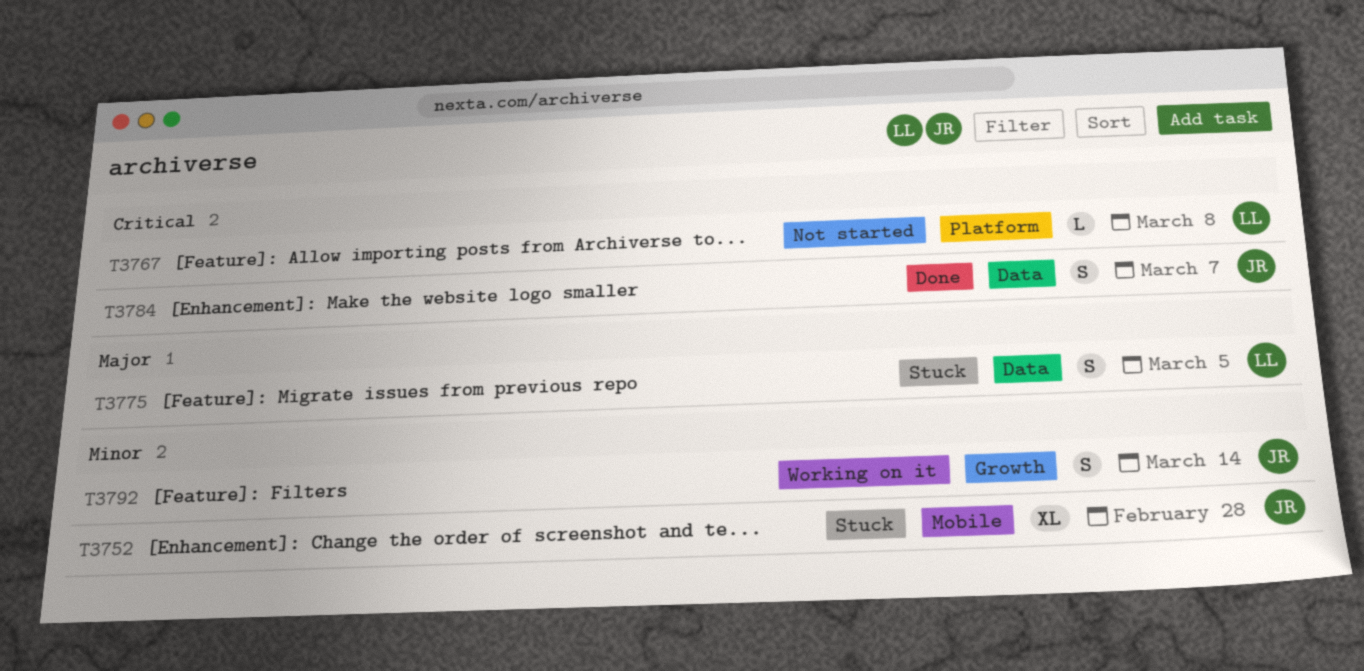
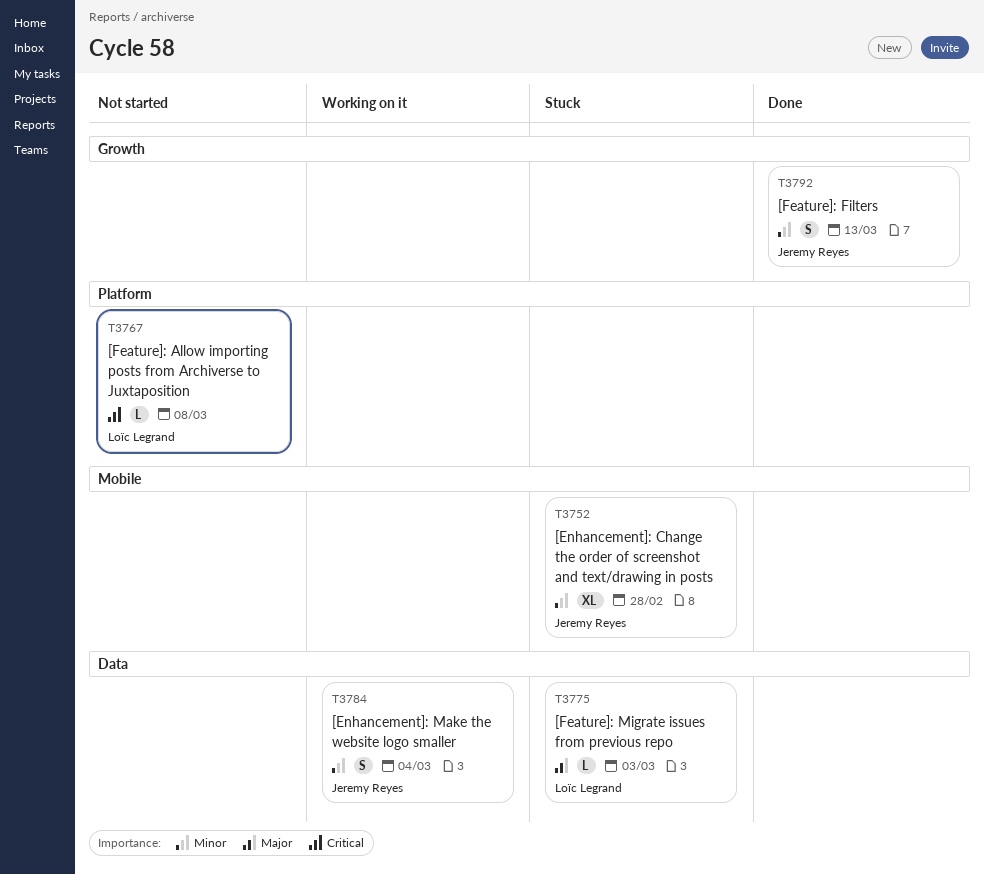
T3775, estimate: S -> L
T3775, due: Mar 5 -> Mar 3
T3784, status: Done -> Working on it
T3784, priority: Critical -> Minor
T3784, due: Mar 7 -> Mar 4
T3792, status: Working on it -> Done
T3792, due: Mar 14 -> Mar 13

